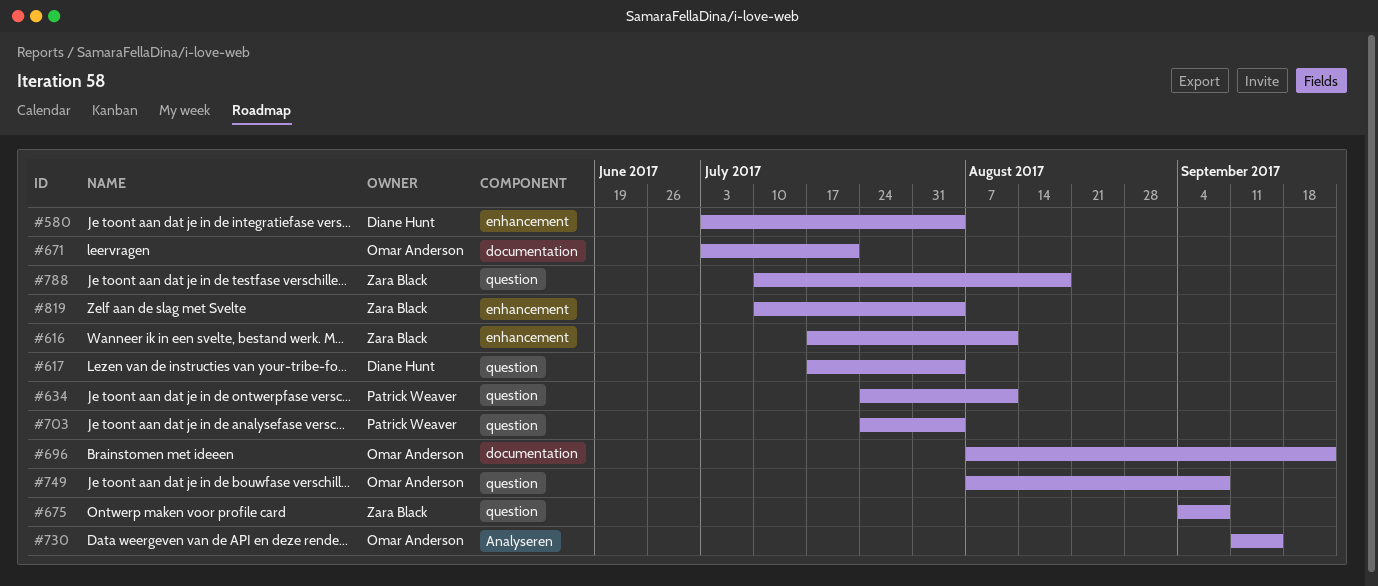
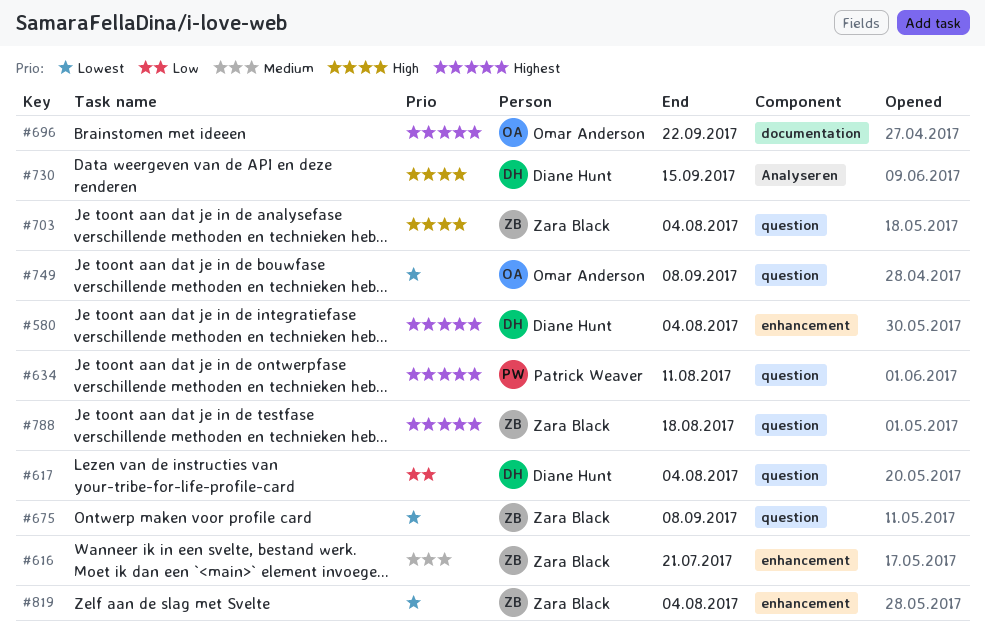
#616, due: Aug 11 -> Jul 21
#671: present -> none
#703, owner: Patrick Weaver -> Zara Black
#730, owner: Omar Anderson -> Diane Hunt

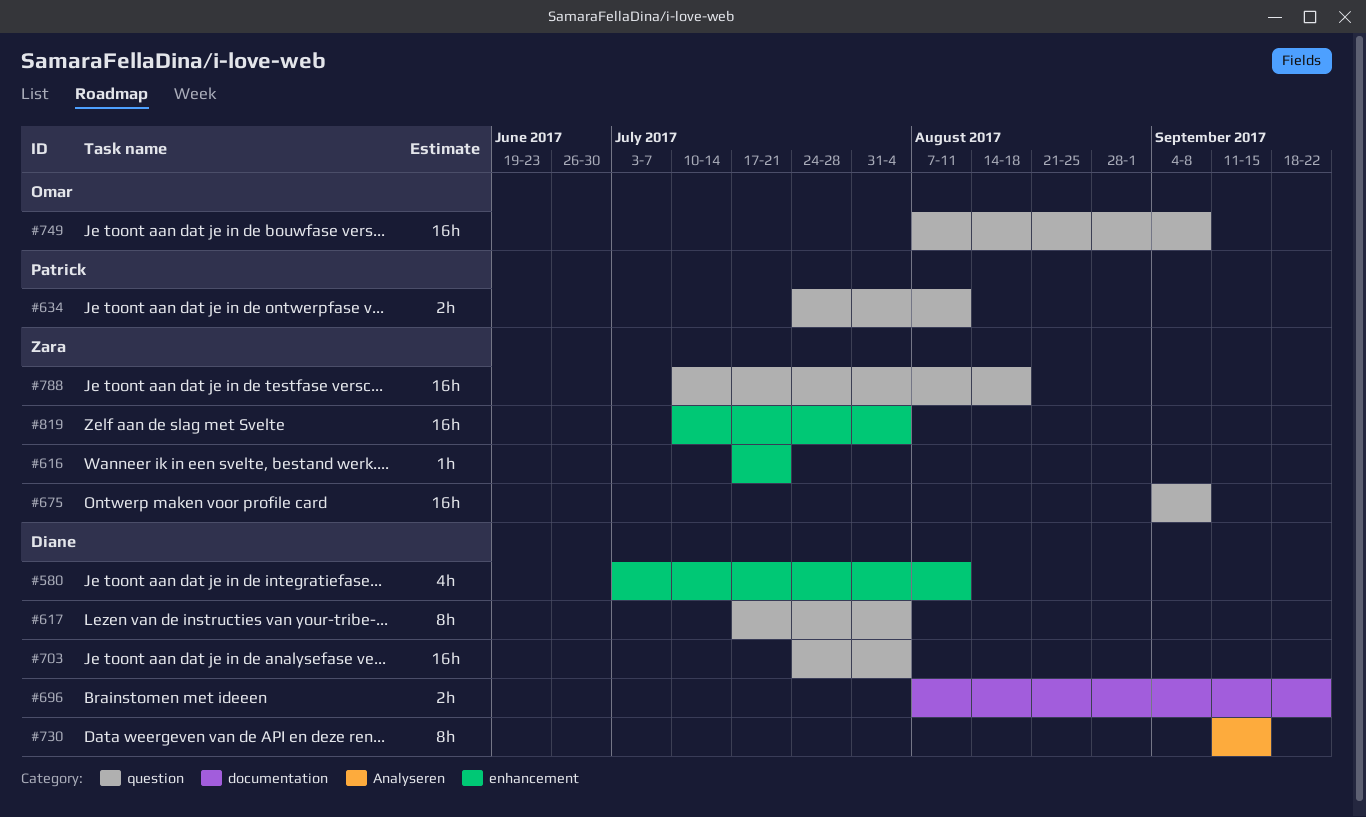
#580, due: Aug 4 -> Aug 11
#696, owner: Omar Anderson -> Diane Hunt
#703, owner: Zara Black -> Diane Hunt

